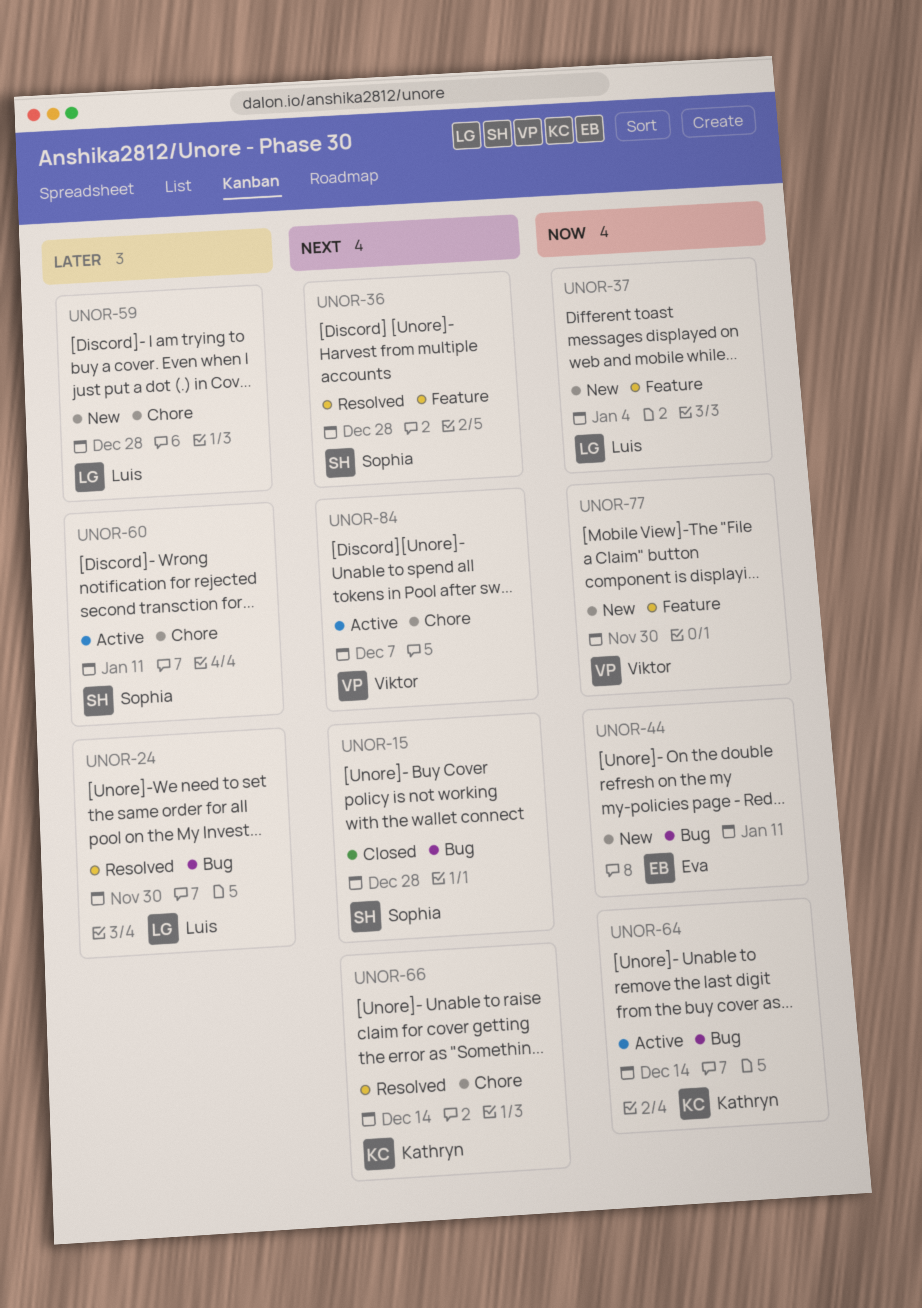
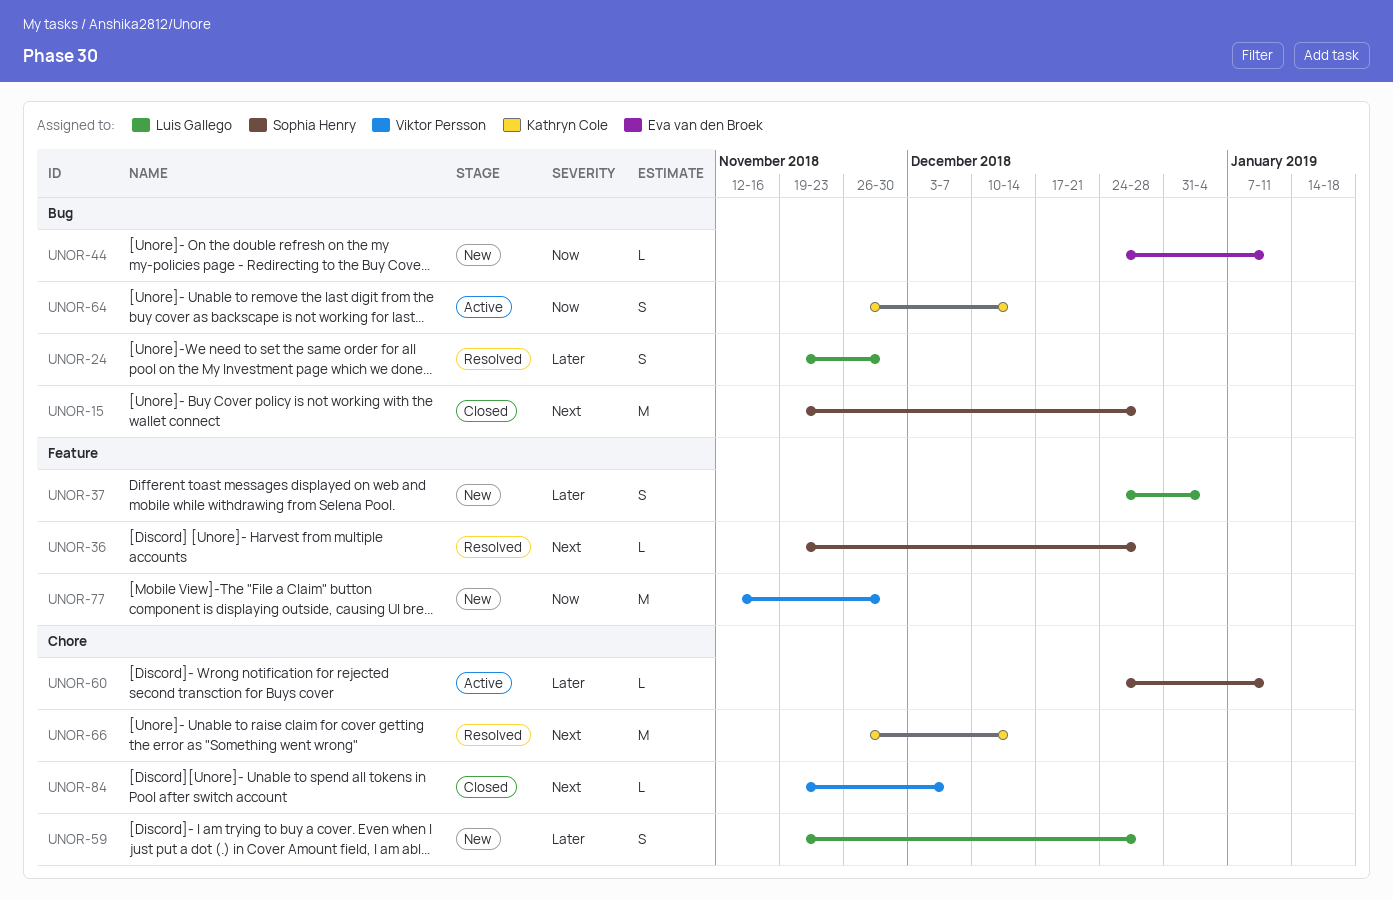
UNOR-37, priority: Now -> Later
UNOR-84, status: Active -> Closed

